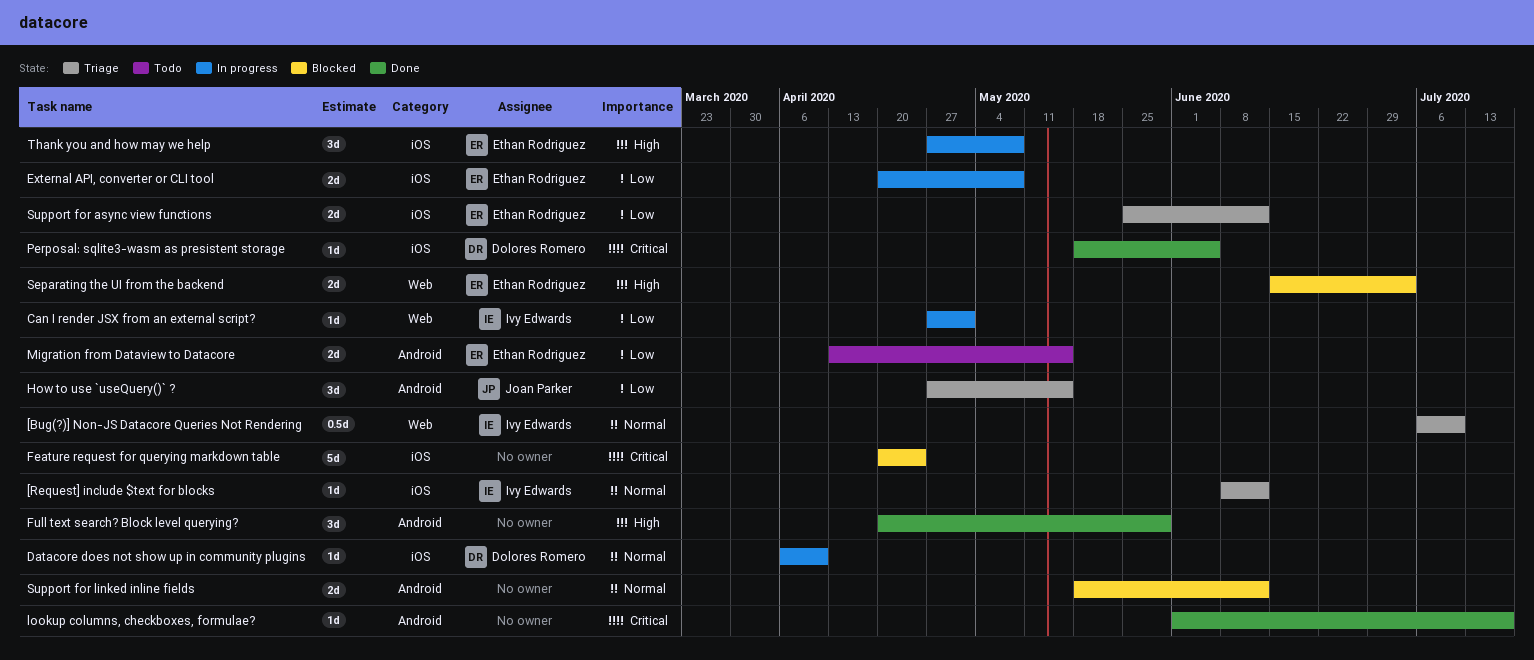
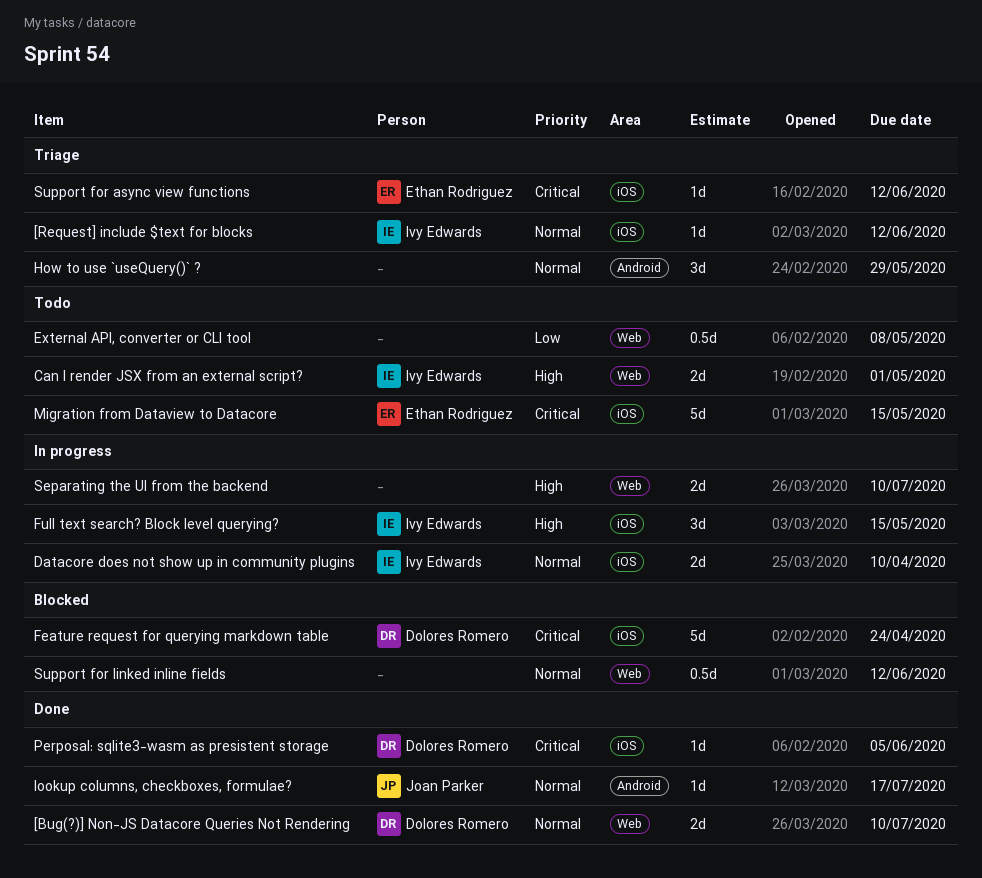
[Bug(?)] Non-JS Datacore Queries Not Rendering, status: Triage -> Done
[Bug(?)] Non-JS Datacore Queries Not Rendering, owner: Ivy Edwards -> Dolores Romero
[Bug(?)] Non-JS Datacore Queries Not Rendering, estimate: 0.5d -> 2d
Can I render JSX from an external script?, status: In progress -> Todo
Can I render JSX from an external script?, priority: Low -> High
Can I render JSX from an external script?, estimate: 1d -> 2d
Datacore does not show up in community plugins, owner: Dolores Romero -> Ivy Edwards
Datacore does not show up in community plugins, estimate: 1d -> 2d
External API, converter or CLI tool, status: In progress -> Todo
External API, converter or CLI tool, owner: Ethan Rodriguez -> none
External API, converter or CLI tool, label: iOS -> Web
External API, converter or CLI tool, estimate: 2d -> 0.5d
Feature request for querying markdown table, owner: none -> Dolores Romero
Full text search? Block level querying?, status: Done -> In progress
Full text search? Block level querying?, owner: none -> Ivy Edwards
Full text search? Block level querying?, label: Android -> iOS
Full text search? Block level querying?, due: May 29 -> May 15
How to use `useQuery()` ?, owner: Joan Parker -> none
How to use `useQuery()` ?, priority: Low -> Normal
How to use `useQuery()` ?, due: May 15 -> May 29
lookup columns, checkboxes, formulae?, owner: none -> Joan Parker
lookup columns, checkboxes, formulae?, priority: Critical -> Normal
Migration from Dataview to Datacore, priority: Low -> Critical
Migration from Dataview to Datacore, label: Android -> iOS
Migration from Dataview to Datacore, estimate: 2d -> 5d
Separating the UI from the backend, status: Blocked -> In progress
Separating the UI from the backend, owner: Ethan Rodriguez -> none
Separating the UI from the backend, due: Jul 3 -> Jul 10
Support for async view functions, priority: Low -> Critical
Support for async view functions, estimate: 2d -> 1d
Support for linked inline fields, label: Android -> Web
Support for linked inline fields, estimate: 2d -> 0.5d
Thank you and how may we help: present -> none

